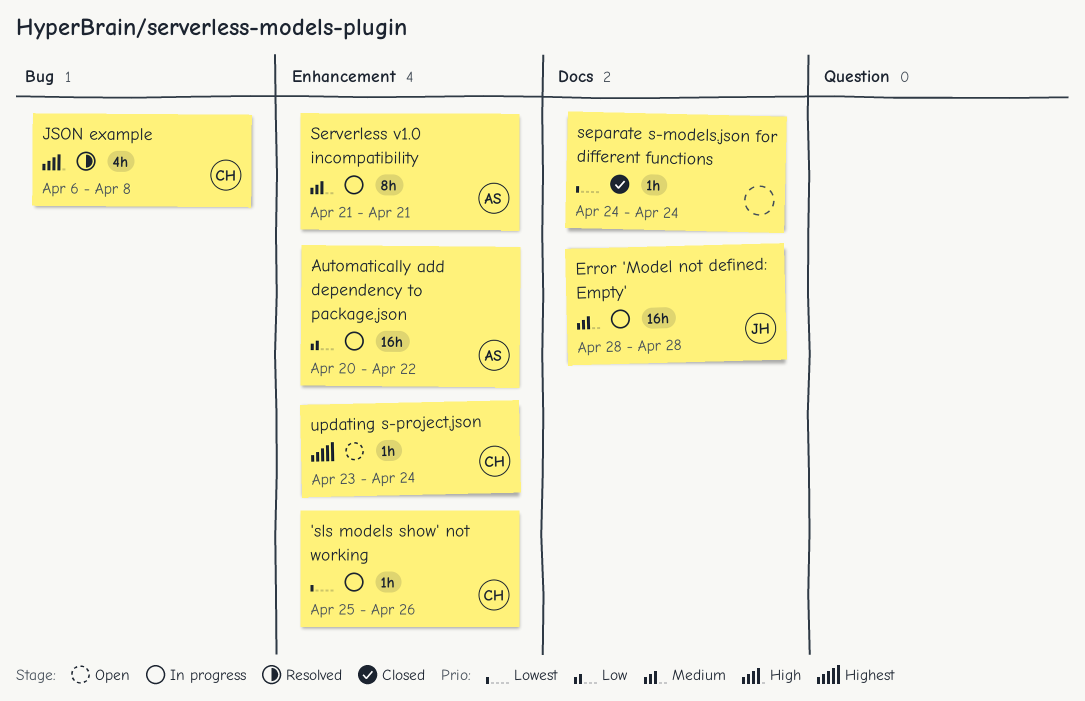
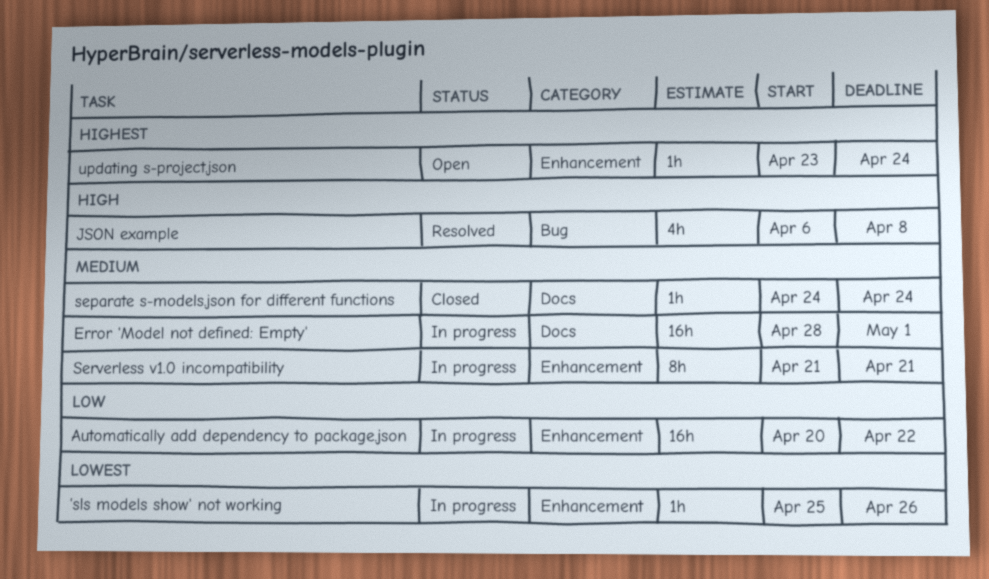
Error 'Model not defined: Empty', due: Apr 28 -> May 1
separate s-models.json for different functions, priority: Lowest -> Medium

